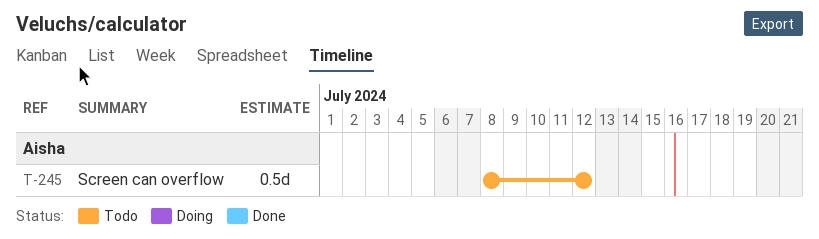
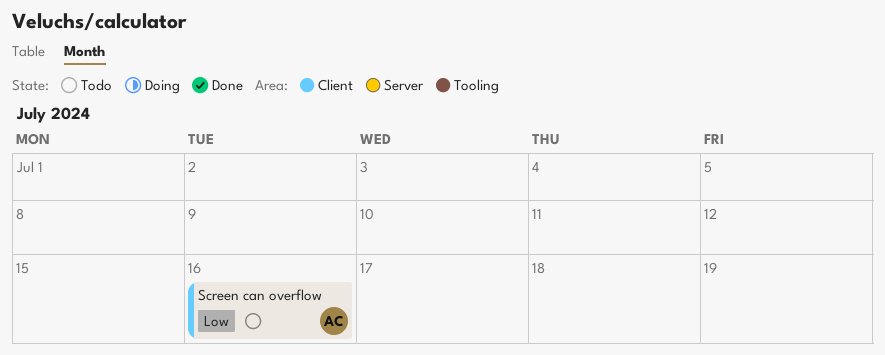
Screen can overflow, due: Jul 12 -> Jul 16

